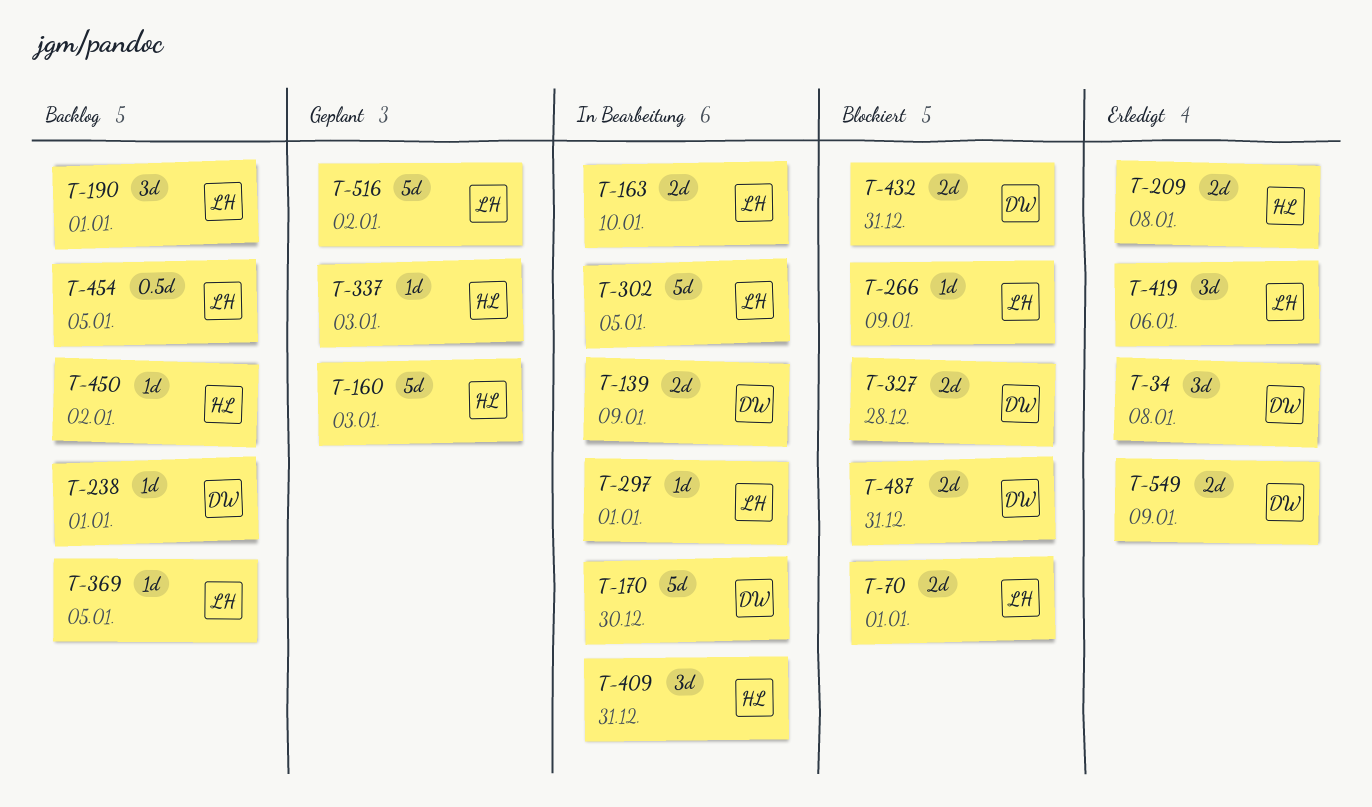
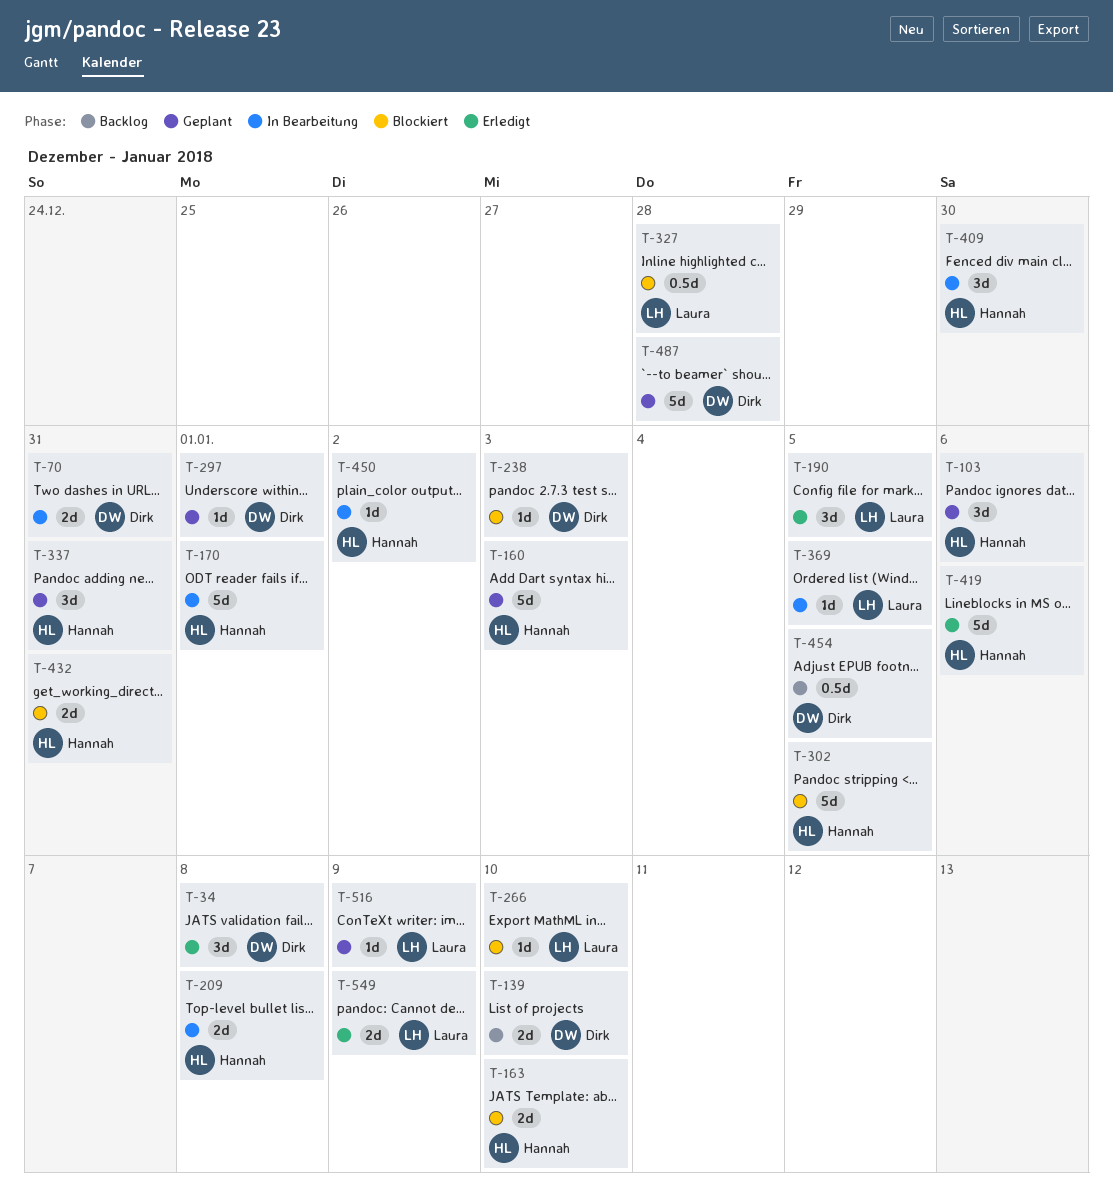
T-70, status: Blockiert -> In Bearbeitung
T-70, owner: Laura -> Dirk
T-70, due: Jan 1 -> Dec 31
T-103: none -> present
T-139, status: In Bearbeitung -> Backlog
T-139, due: Jan 9 -> Jan 10
T-163, status: In Bearbeitung -> Blockiert
T-163, owner: Laura -> Hannah
T-170, owner: Dirk -> Hannah
T-170, due: Dec 30 -> Jan 1
T-190, status: Backlog -> Erledigt
T-190, due: Jan 1 -> Jan 5
T-209, status: Erledigt -> In Bearbeitung
T-238, status: Backlog -> Blockiert
T-238, due: Jan 1 -> Jan 3
T-266, due: Jan 9 -> Jan 10
T-297, status: In Bearbeitung -> Geplant
T-297, owner: Laura -> Dirk
T-302, status: In Bearbeitung -> Blockiert
T-302, owner: Laura -> Hannah
T-327, owner: Dirk -> Laura
T-327, estimate: 2d -> 0.5d
T-337, estimate: 1d -> 3d
T-337, due: Jan 3 -> Dec 31
T-369, status: Backlog -> In Bearbeitung
T-409, due: Dec 31 -> Dec 30
T-419, owner: Laura -> Hannah
T-419, estimate: 3d -> 5d
T-432, owner: Dirk -> Hannah
T-450, status: Backlog -> In Bearbeitung
T-454, owner: Laura -> Dirk
T-487, status: Blockiert -> Geplant
T-487, estimate: 2d -> 5d
T-487, due: Dec 31 -> Dec 28
T-516, estimate: 5d -> 1d
T-516, due: Jan 2 -> Jan 9
T-549, owner: Dirk -> Laura

